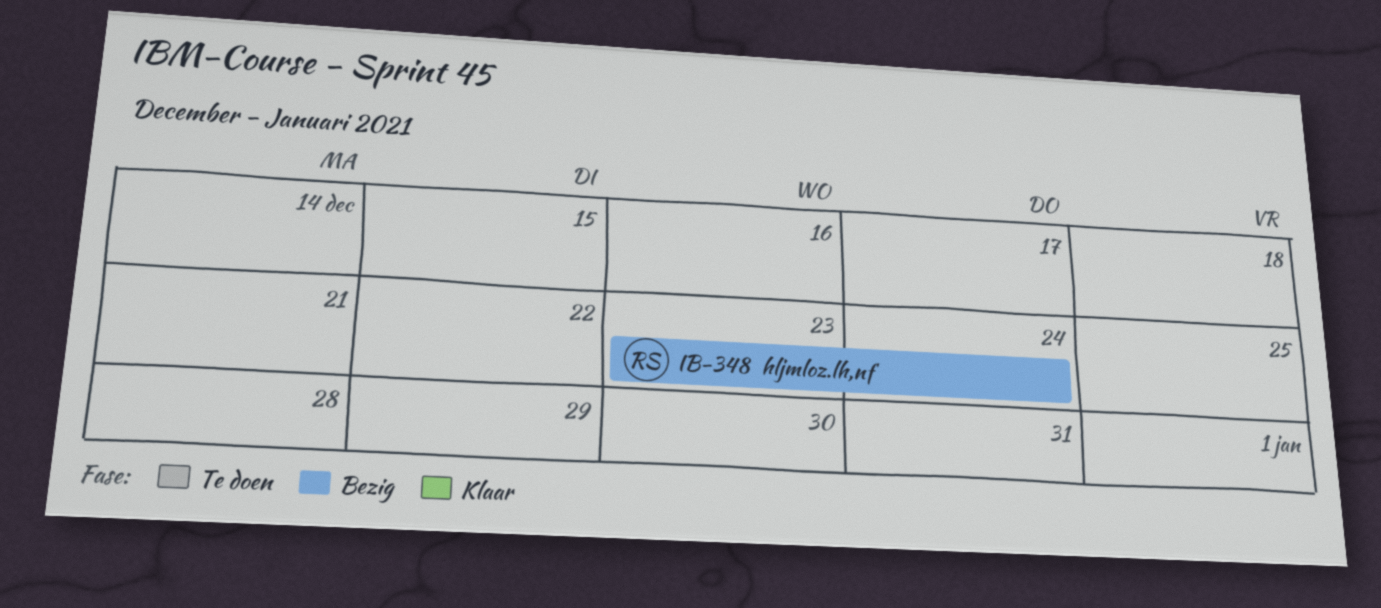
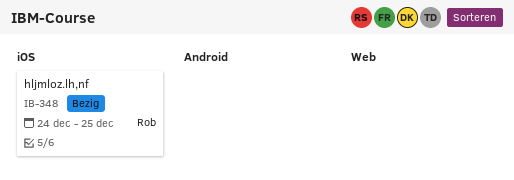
IB-348, start: Dec 23 -> Dec 24
IB-348, due: Dec 24 -> Dec 25

